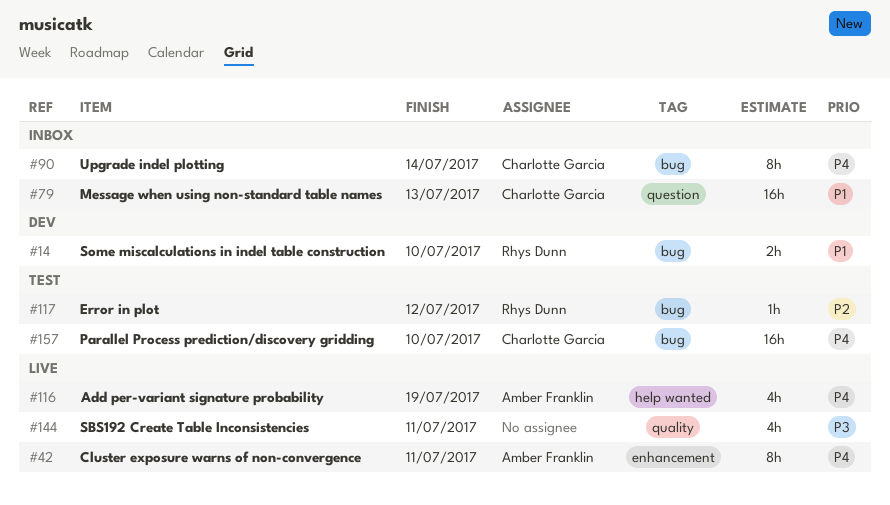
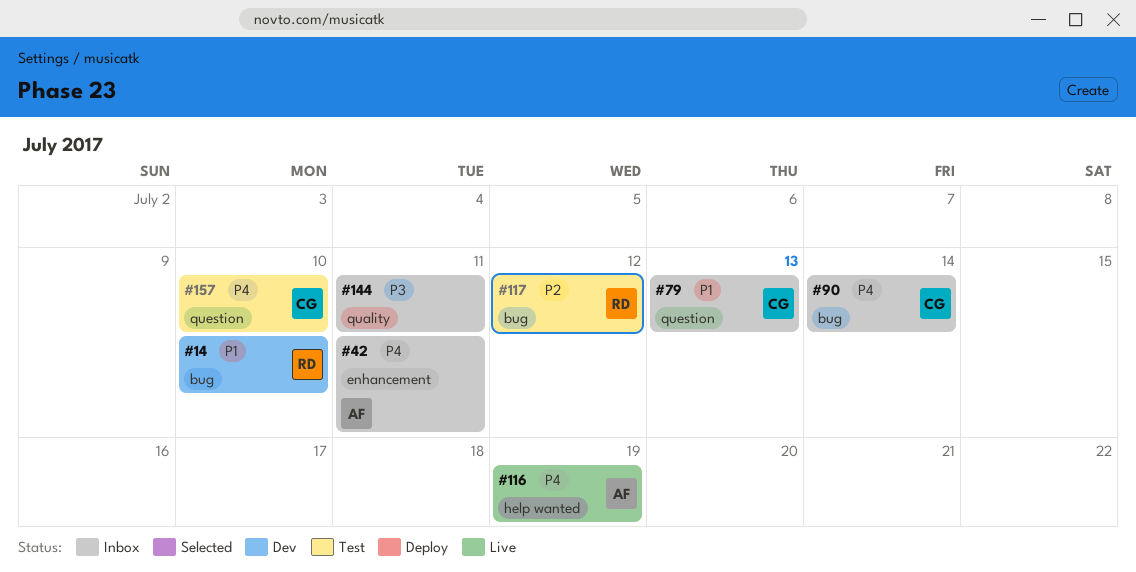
#42, status: Live -> Inbox
#144, status: Live -> Inbox
#157, label: bug -> question

